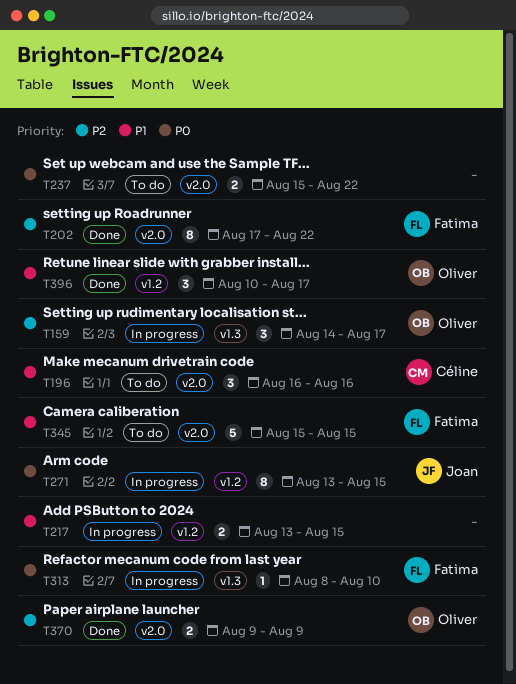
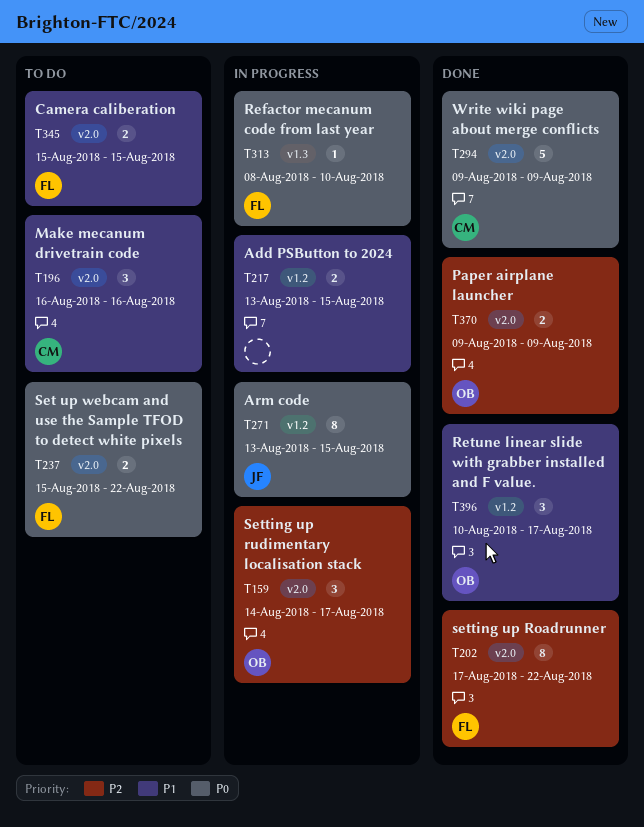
T159, label: v1.3 -> v2.0
T237, owner: none -> Fatima
T294: none -> present
T345, estimate: 5 -> 2

